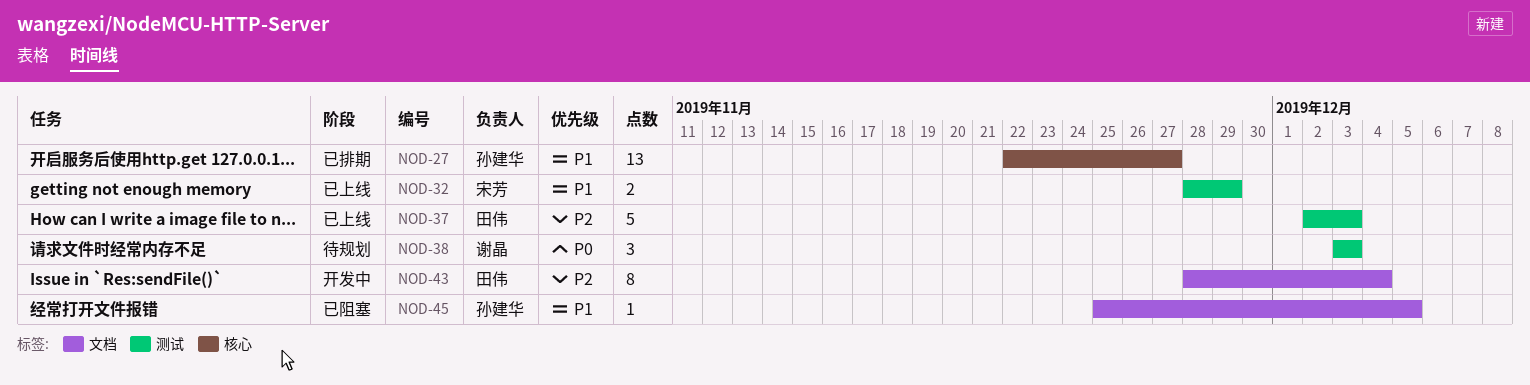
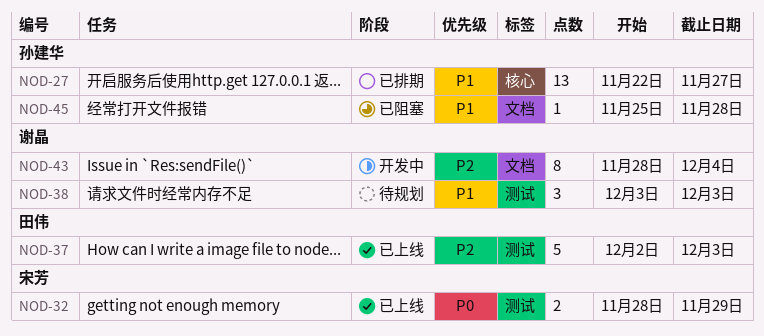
NOD-32, priority: P1 -> P0
NOD-38, priority: P0 -> P1
NOD-43, owner: 田伟 -> 谢晶
NOD-45, due: Dec 5 -> Nov 28

